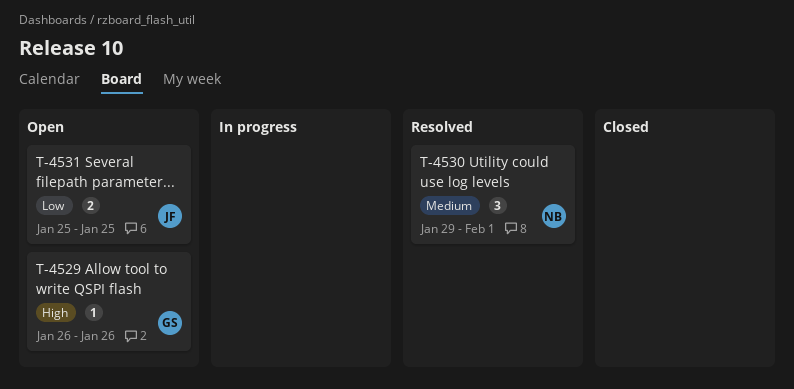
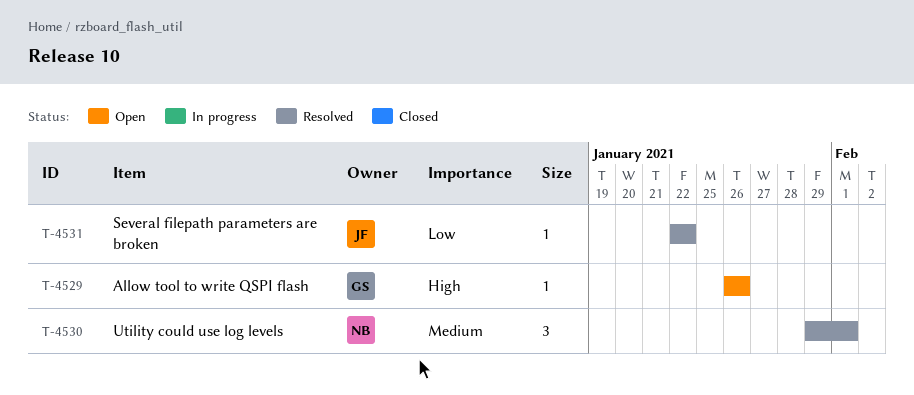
T-4531, status: Open -> Resolved
T-4531, estimate: 2 -> 1
T-4531, start: Jan 25 -> Jan 22
T-4531, due: Jan 25 -> Jan 22

